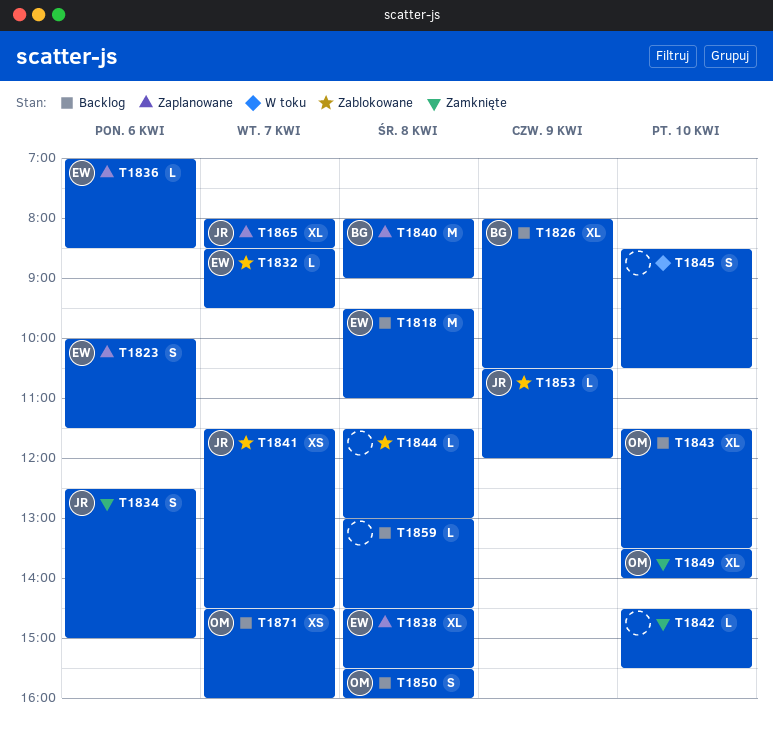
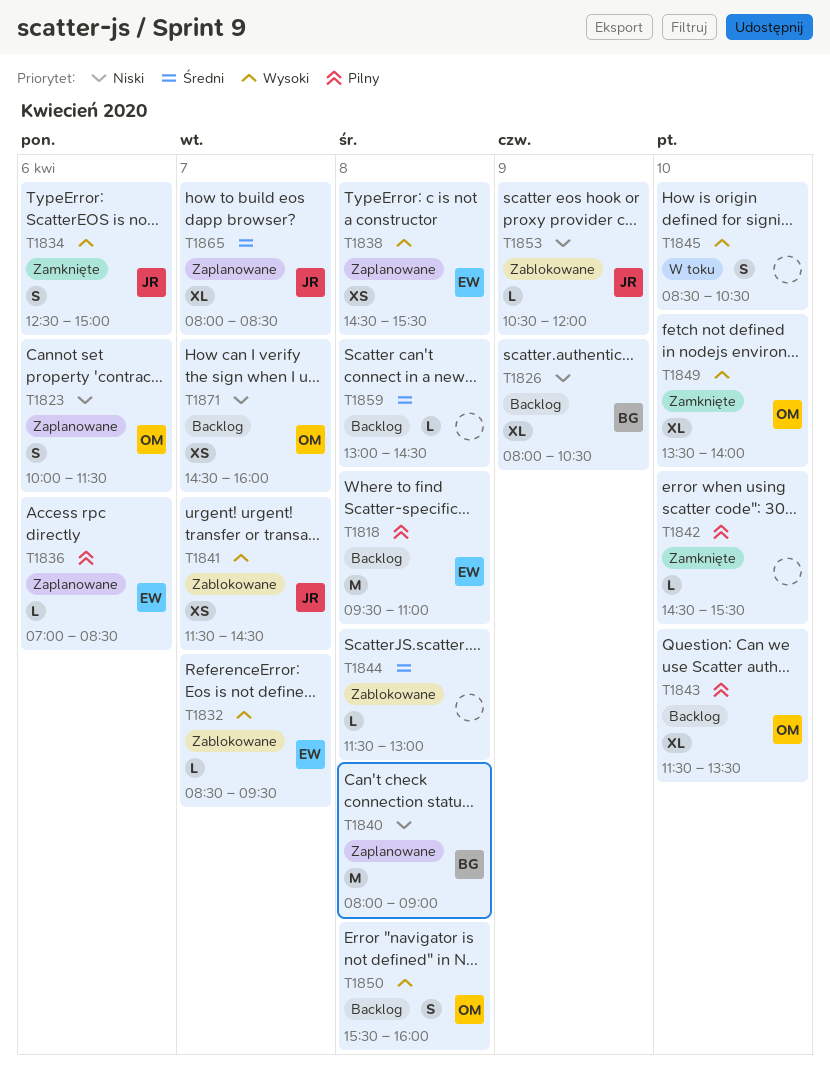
T1823, owner: EW -> OM
T1838, estimate: XL -> XS

